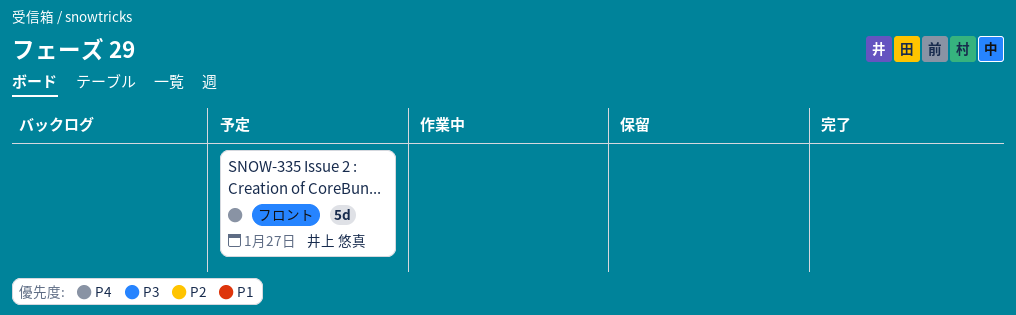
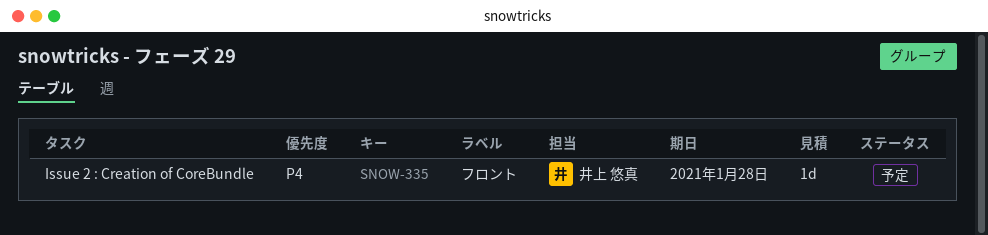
SNOW-335, estimate: 5d -> 1d
SNOW-335, due: Jan 27 -> Jan 28

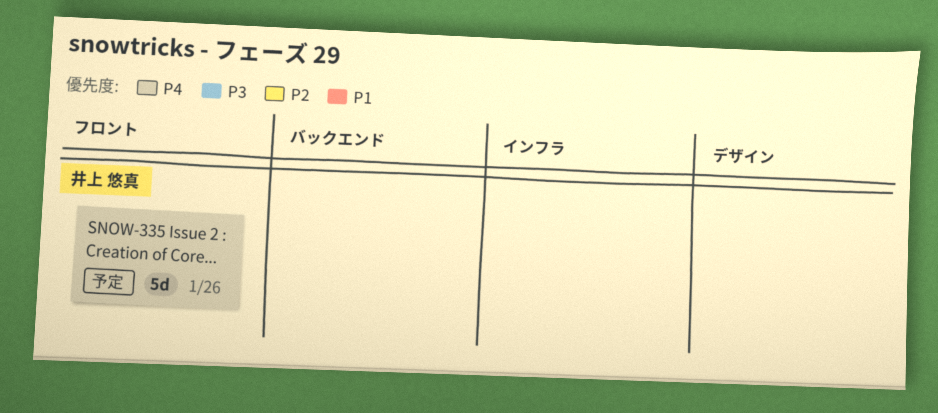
SNOW-335, estimate: 1d -> 5d
SNOW-335, due: Jan 28 -> Jan 26

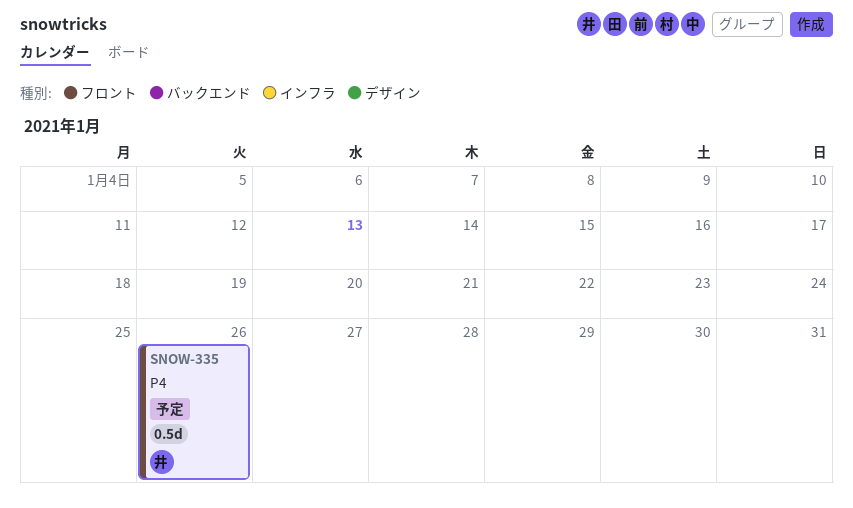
SNOW-335, estimate: 5d -> 0.5d

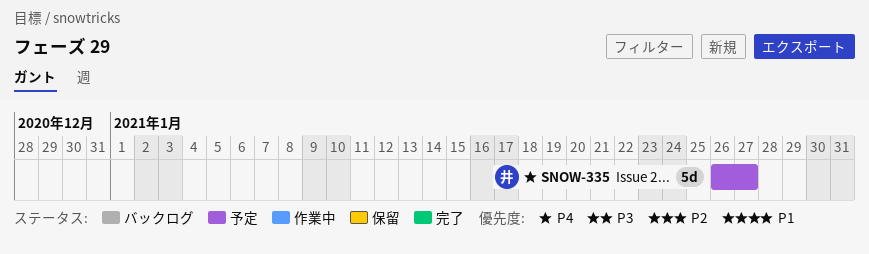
SNOW-335, estimate: 0.5d -> 5d
SNOW-335, due: Jan 26 -> Jan 27

